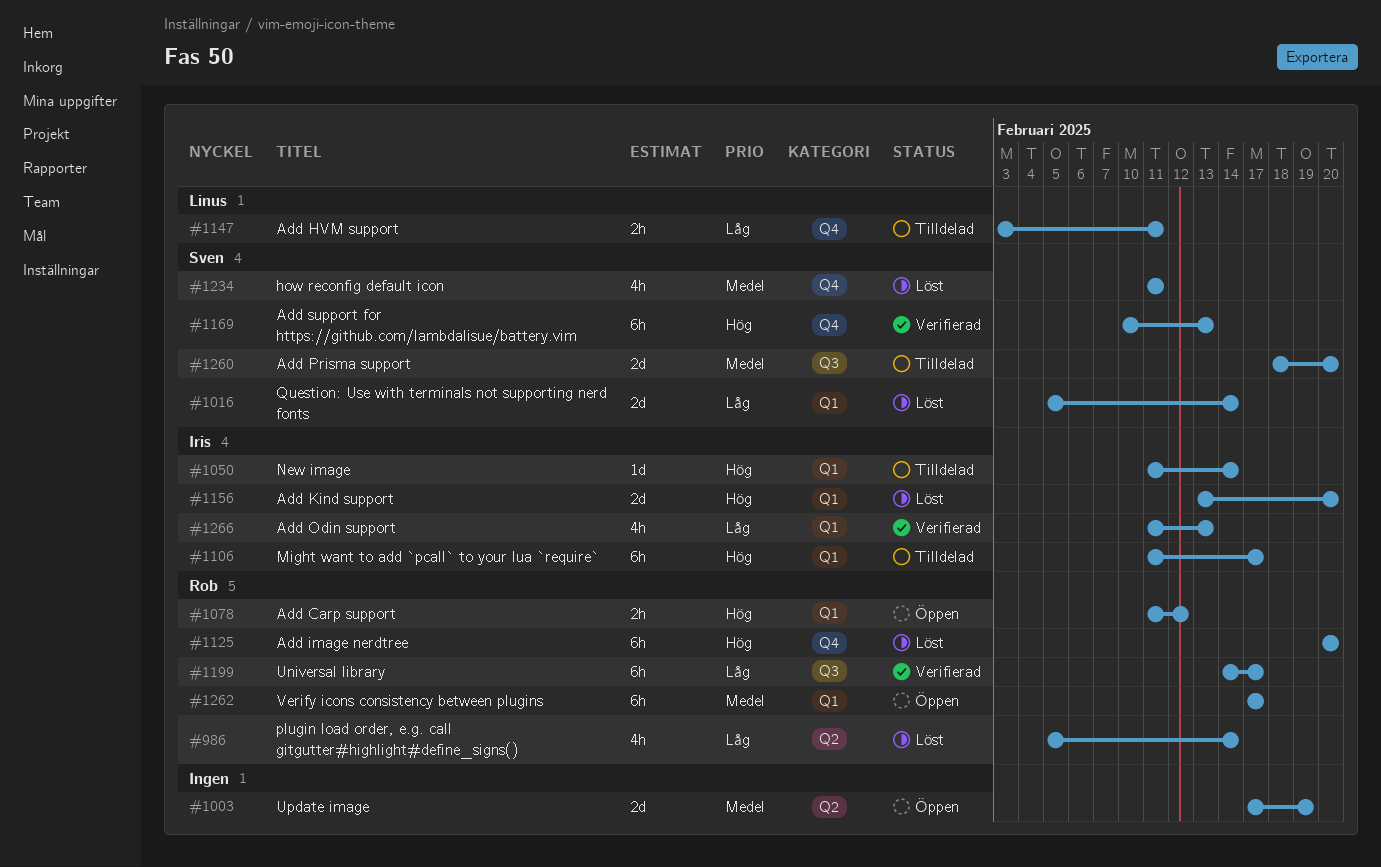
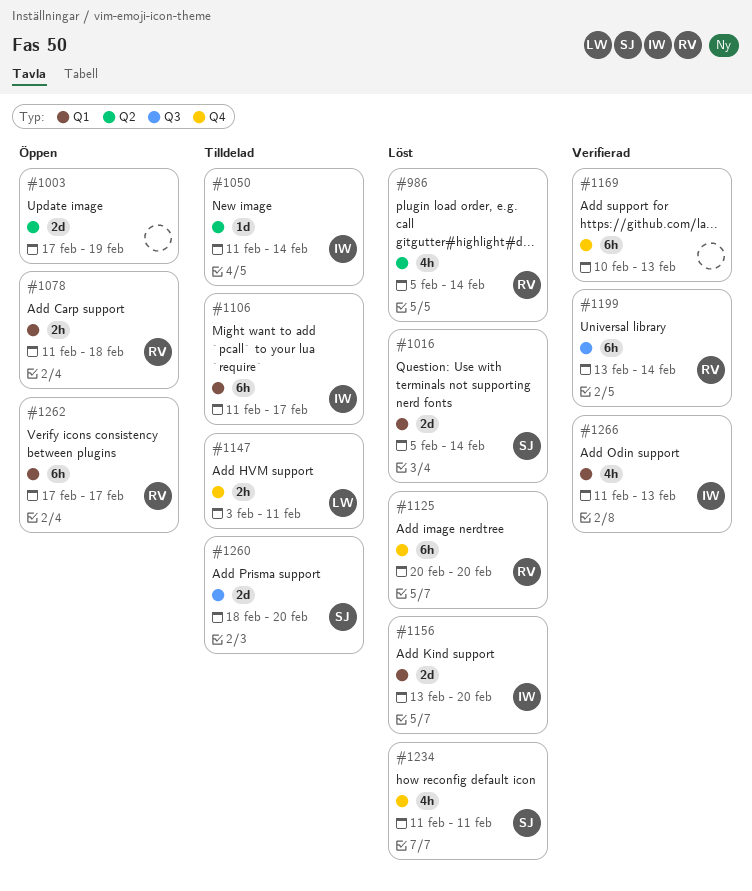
#1050, label: Q1 -> Q2
#1078, due: Feb 12 -> Feb 18
#1169, owner: Sven -> none
#1199, start: Feb 14 -> Feb 13
#1199, due: Feb 17 -> Feb 14

